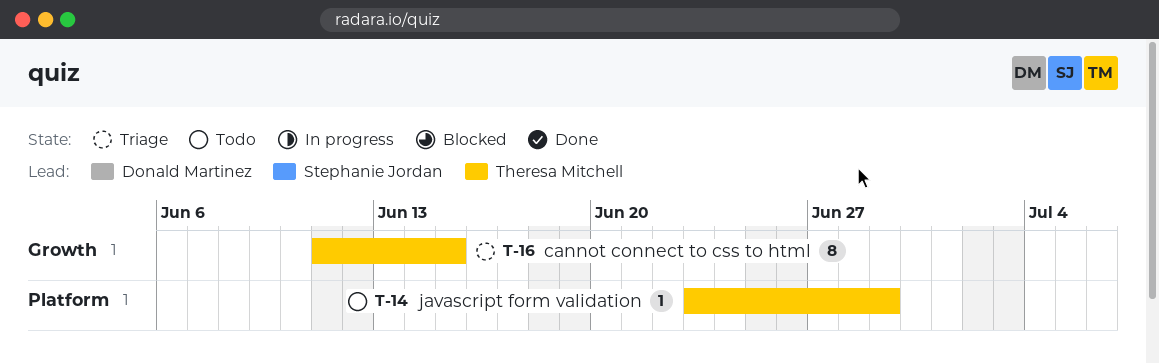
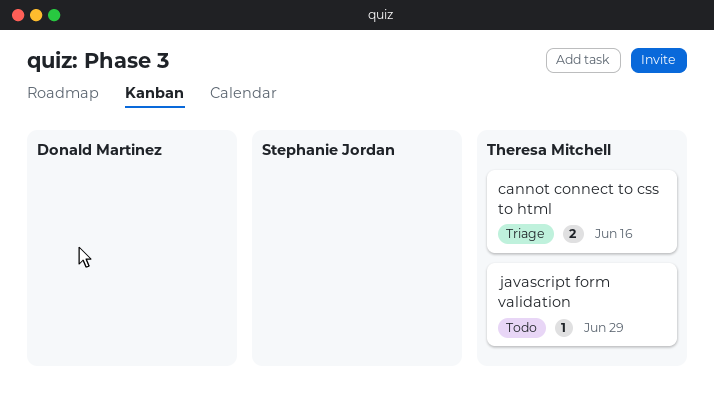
cannot connect to css to html, estimate: 8 -> 2
cannot connect to css to html, due: Jun 15 -> Jun 16

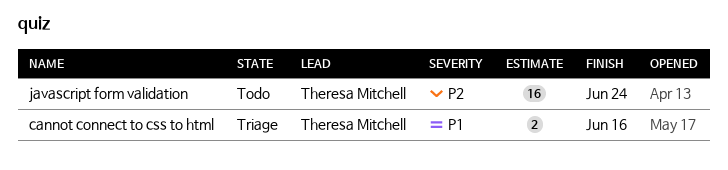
javascript form validation, estimate: 1 -> 16
javascript form validation, due: Jun 29 -> Jun 24

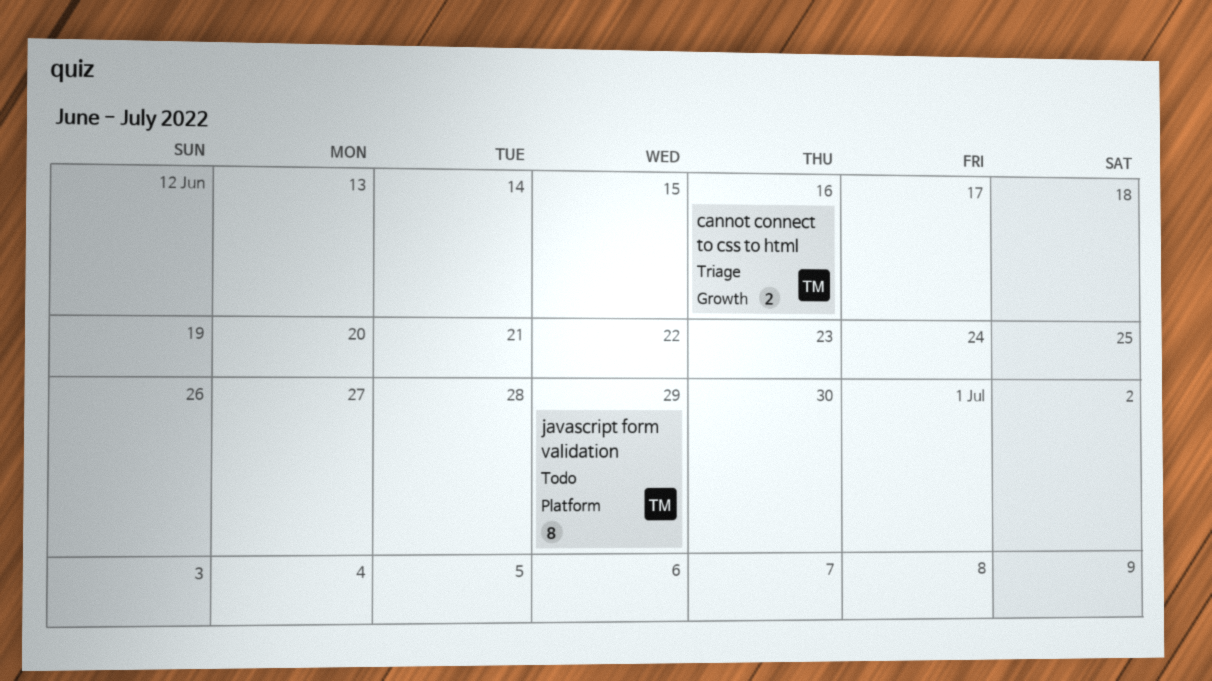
javascript form validation, estimate: 16 -> 8
javascript form validation, due: Jun 24 -> Jun 29

